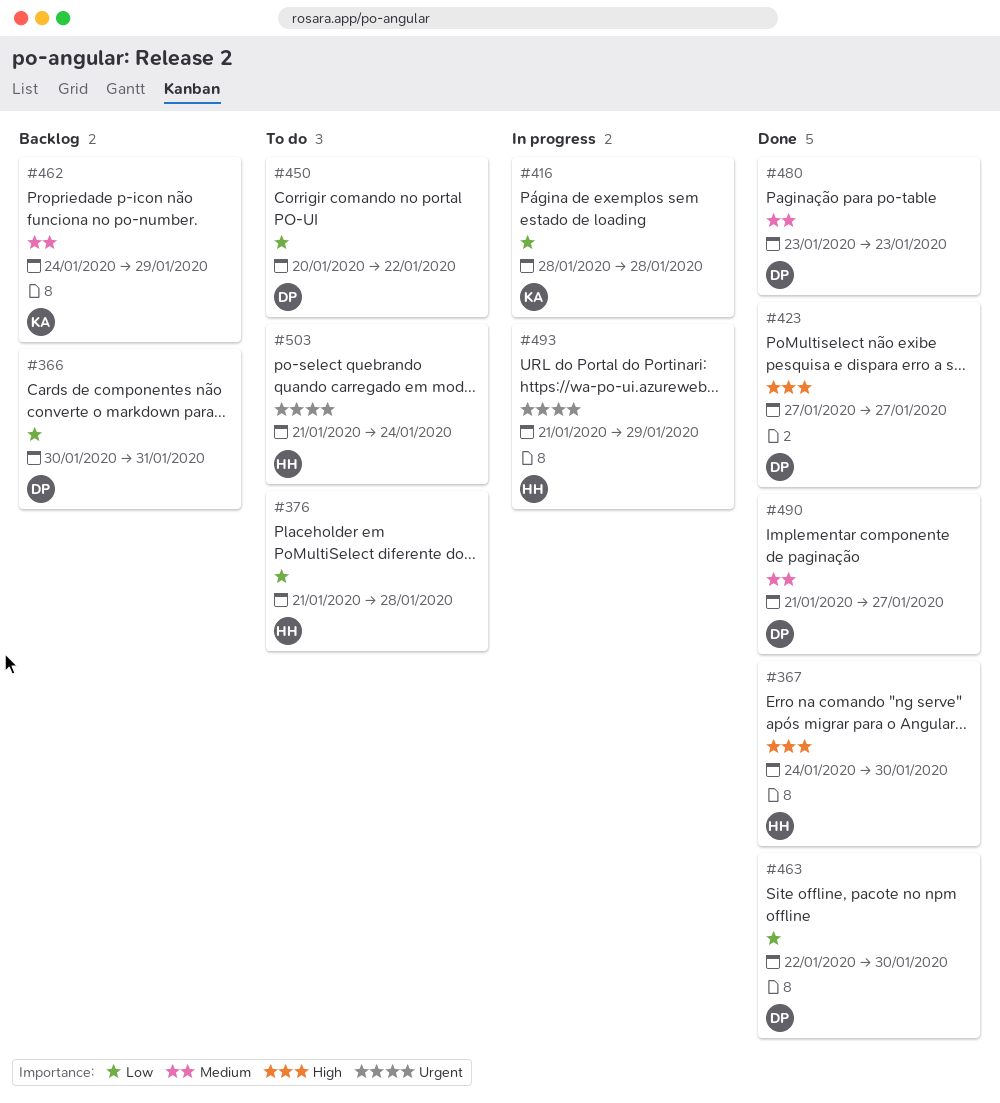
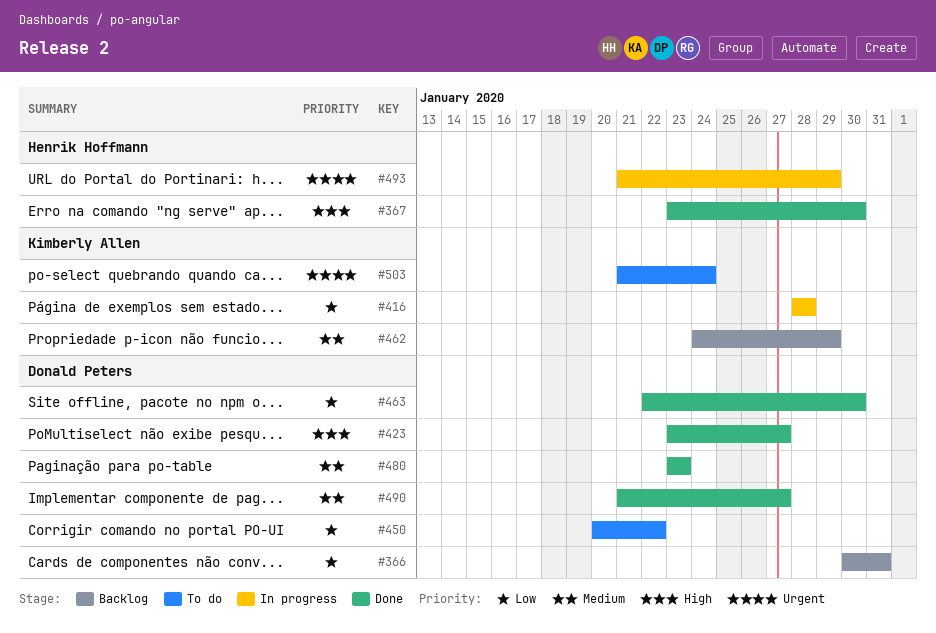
#367, start: Jan 24 -> Jan 23
#376: present -> none
#423, start: Jan 27 -> Jan 23
#503, owner: Henrik Hoffmann -> Kimberly Allen

